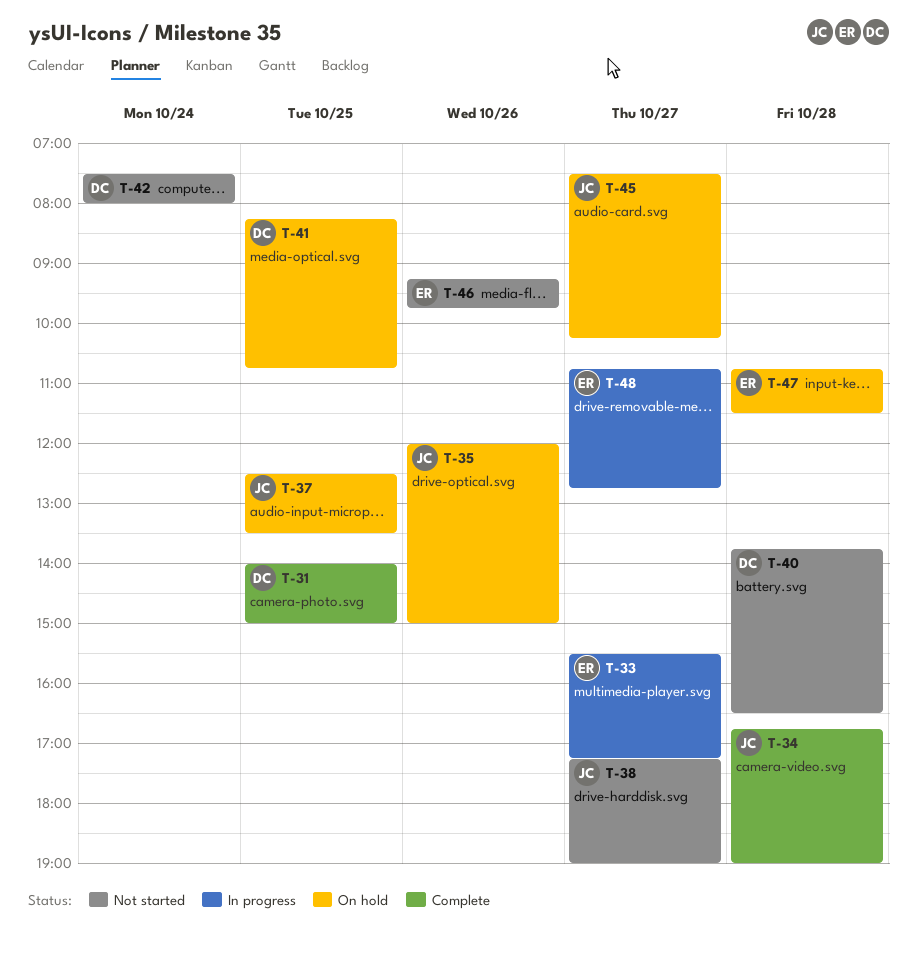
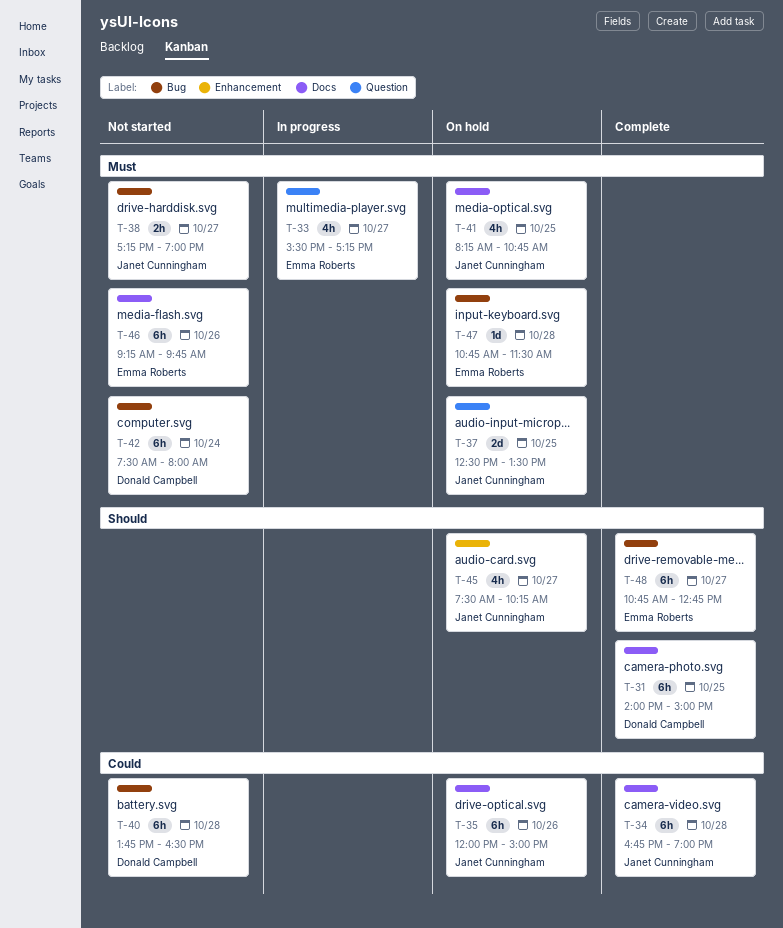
T-41, owner: Donald Campbell -> Janet Cunningham
T-48, status: In progress -> Complete

